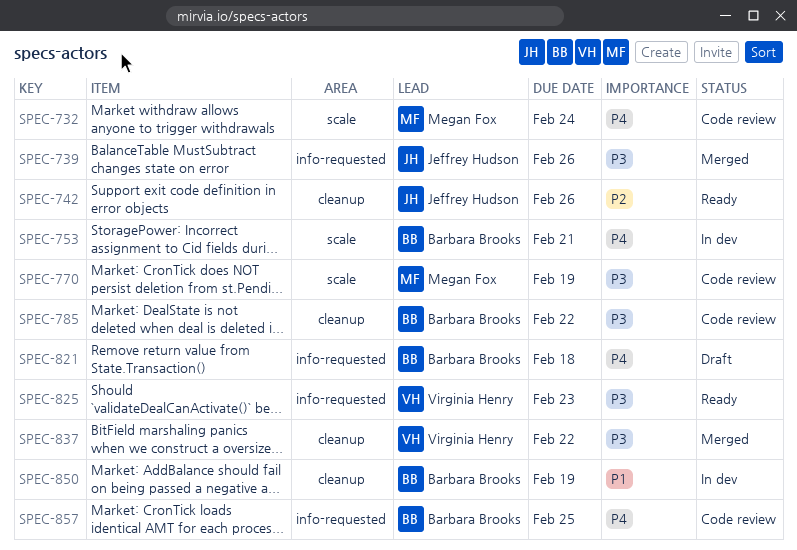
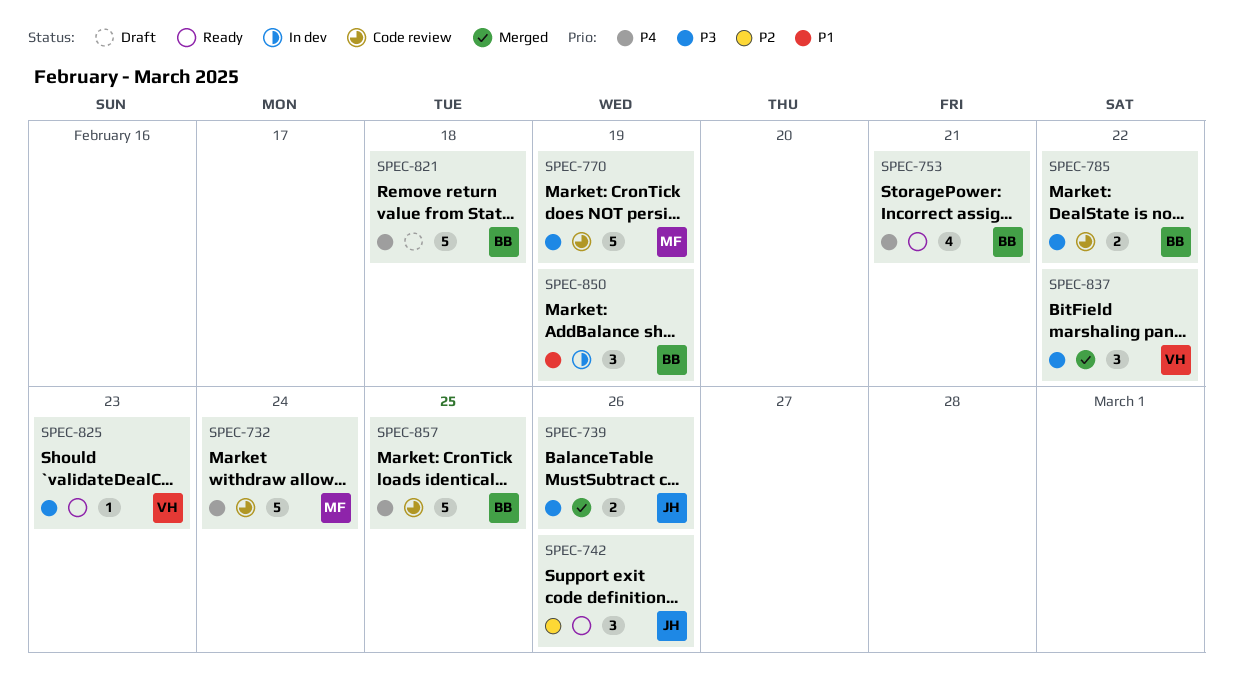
SPEC-753, status: In dev -> Ready

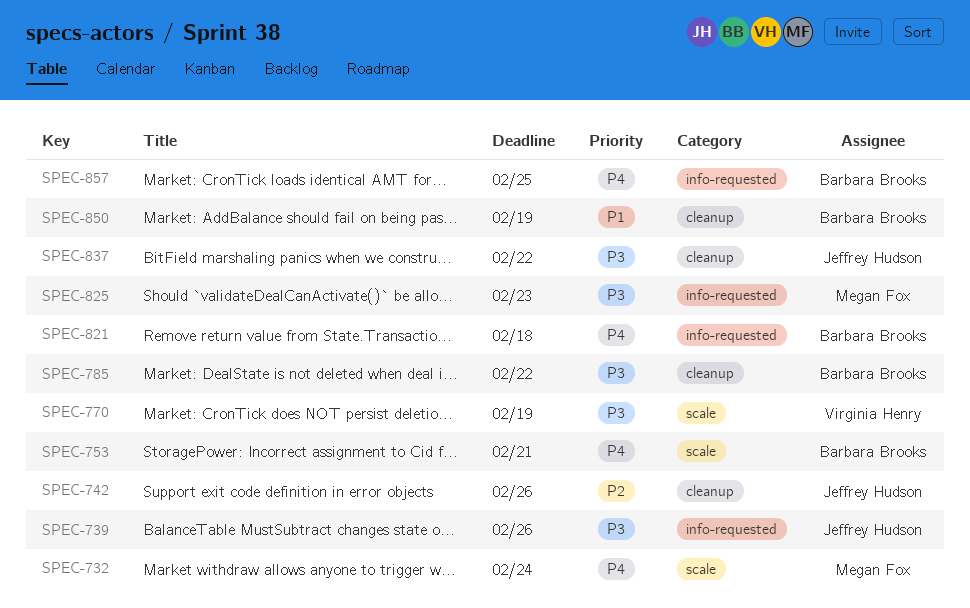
SPEC-770, owner: Megan Fox -> Virginia Henry
SPEC-825, owner: Virginia Henry -> Megan Fox
SPEC-837, owner: Virginia Henry -> Jeffrey Hudson

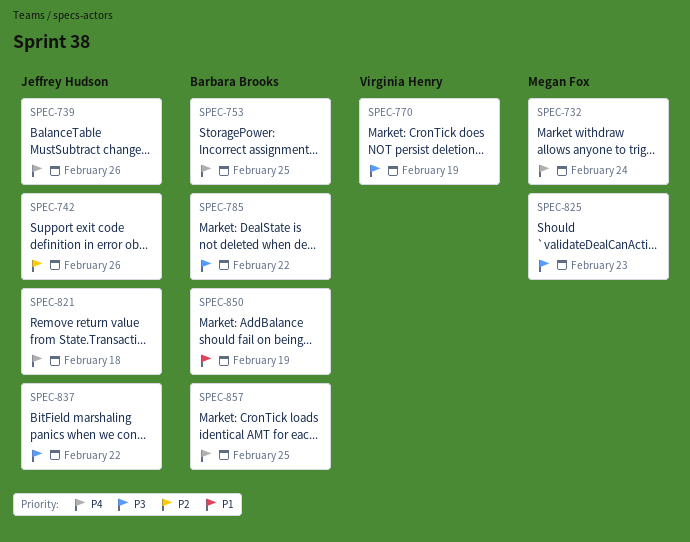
SPEC-739, priority: P3 -> P4
SPEC-753, due: Feb 21 -> Feb 25
SPEC-821, owner: Barbara Brooks -> Jeffrey Hudson

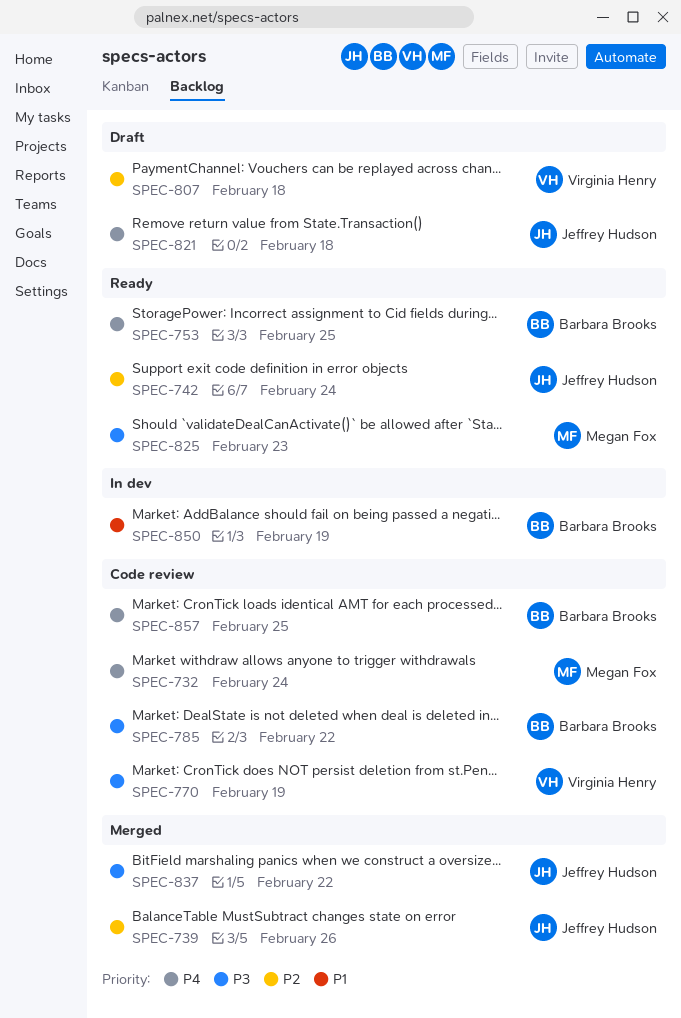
SPEC-739, priority: P4 -> P2
SPEC-742, due: Feb 26 -> Feb 24
SPEC-807: none -> present

